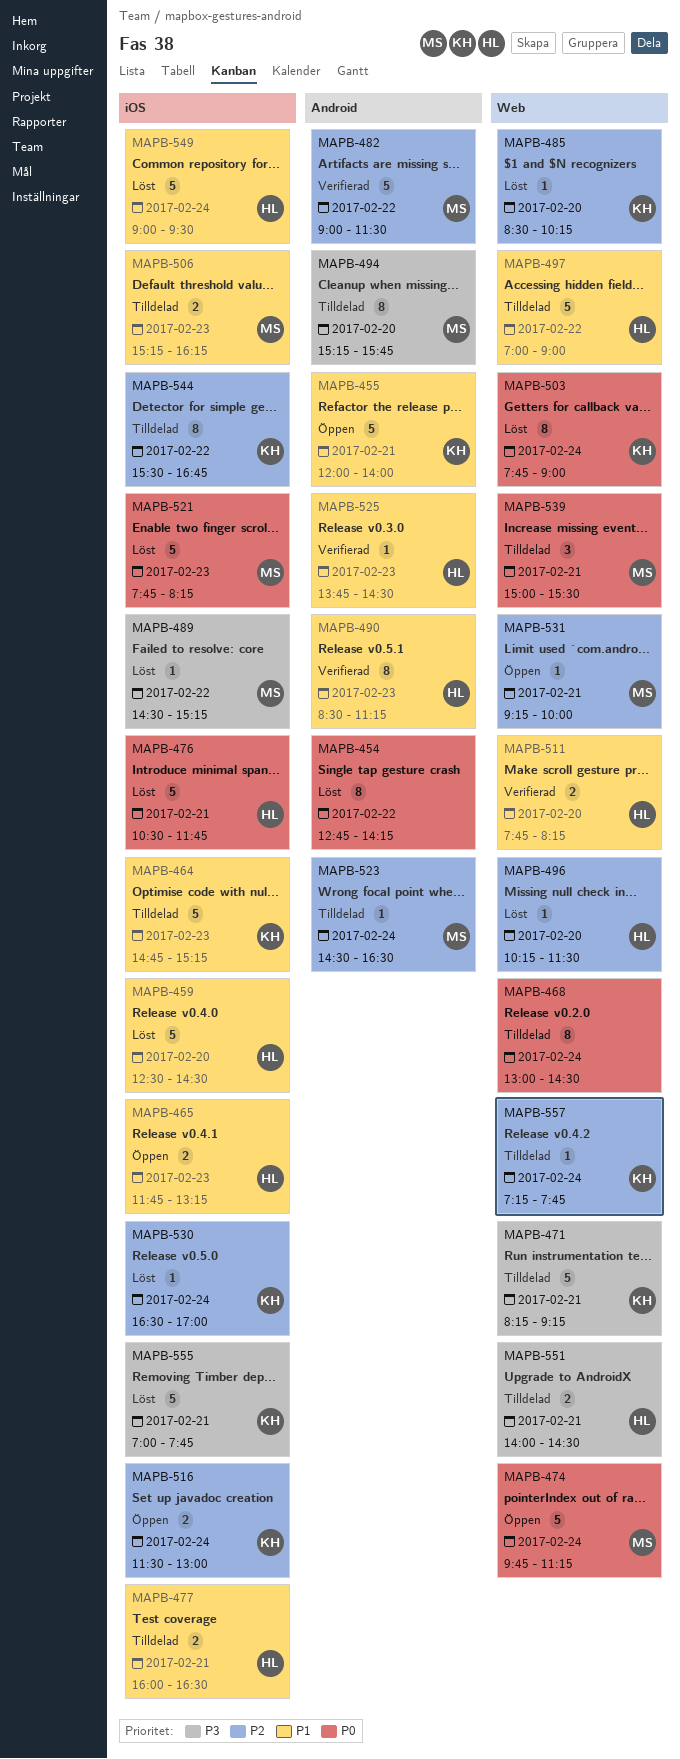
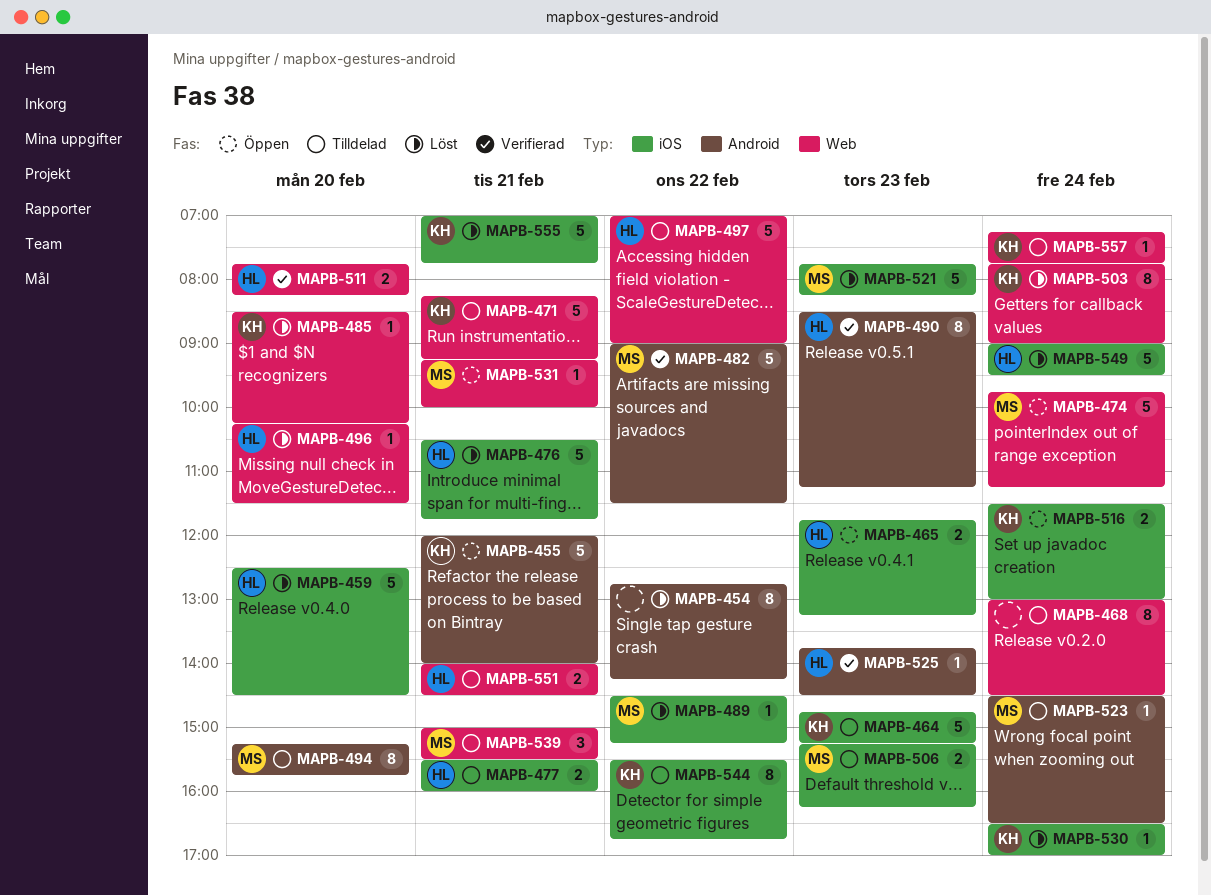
MAPB-477, begins: 16:00 -> 15:30
MAPB-477, ends: 16:30 -> 16:00

